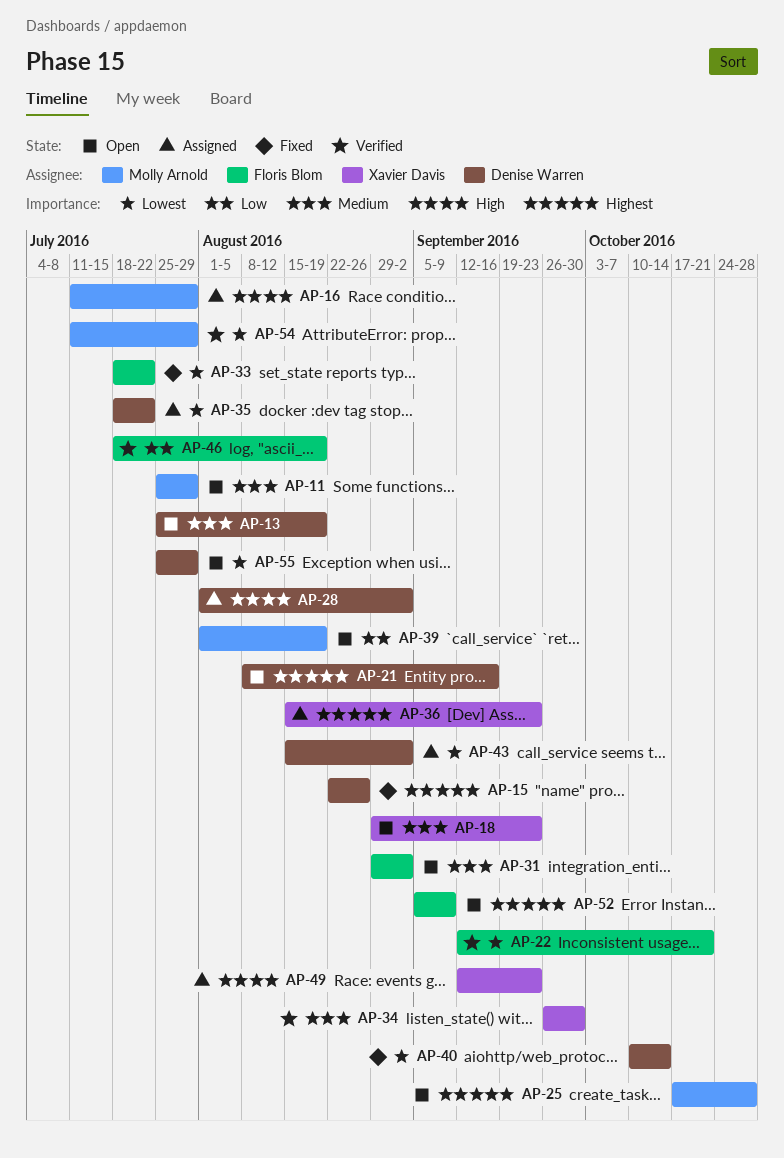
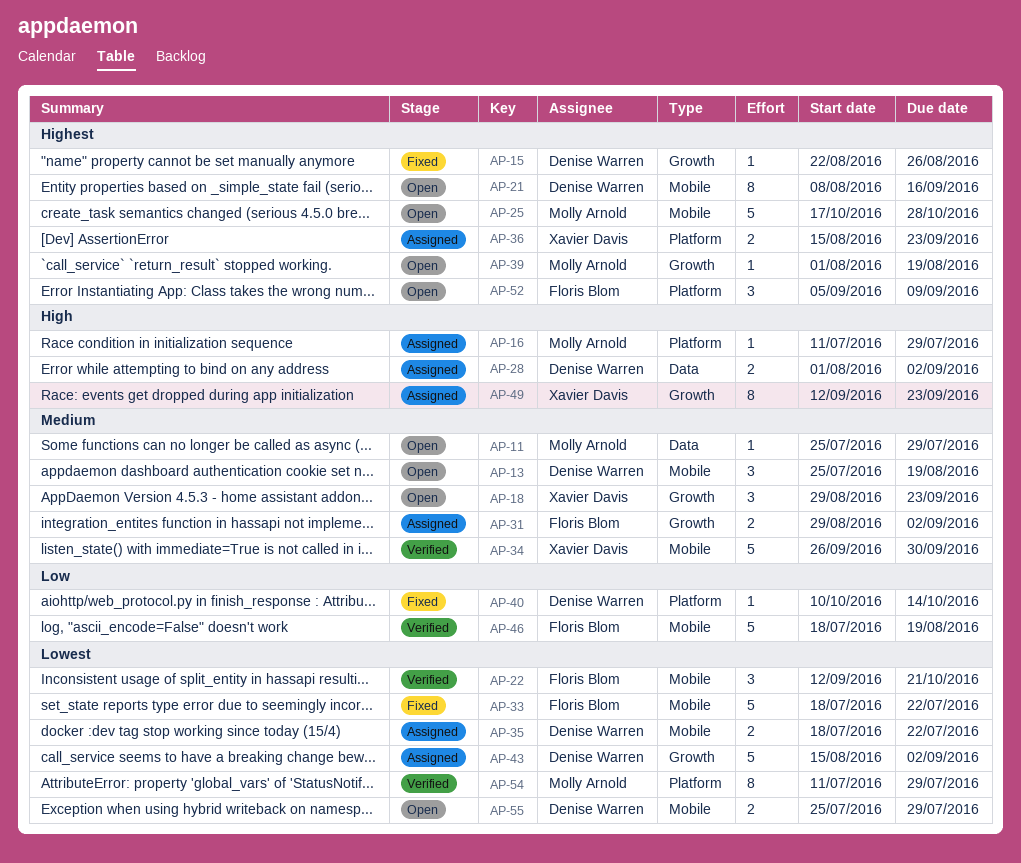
AP-31, status: Open -> Assigned
AP-39, priority: Low -> Highest
AP-40, priority: Lowest -> Low

